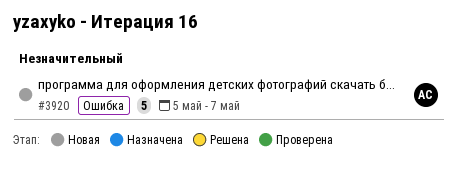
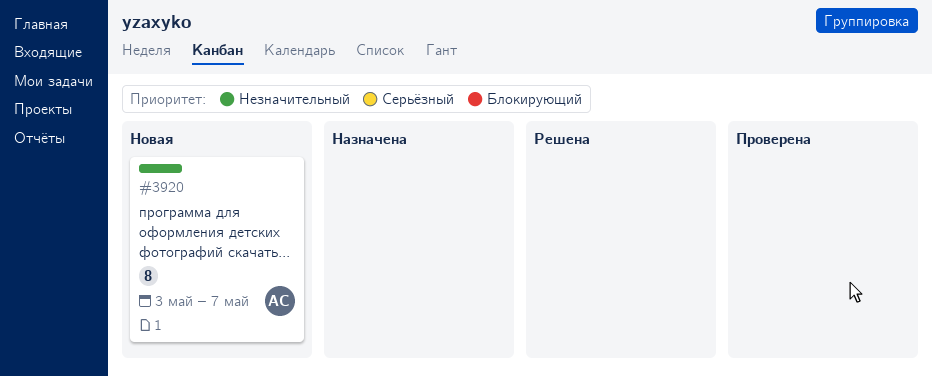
#3920, estimate: 5 -> 8
#3920, start: May 5 -> May 3

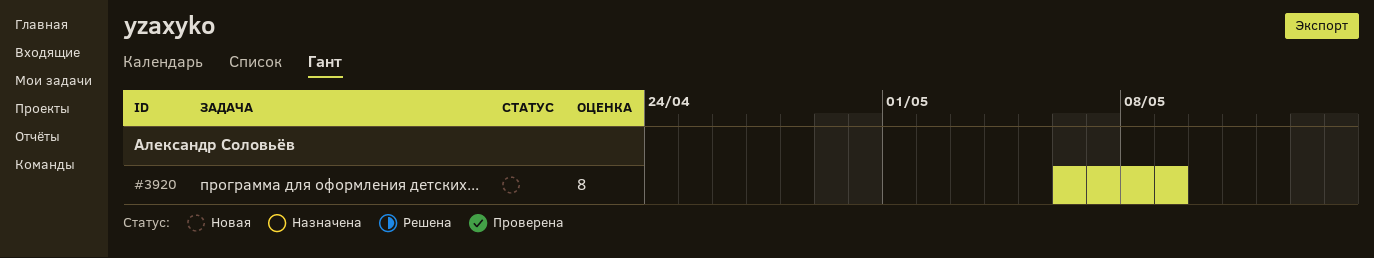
#3920, start: May 3 -> May 6
#3920, due: May 7 -> May 9

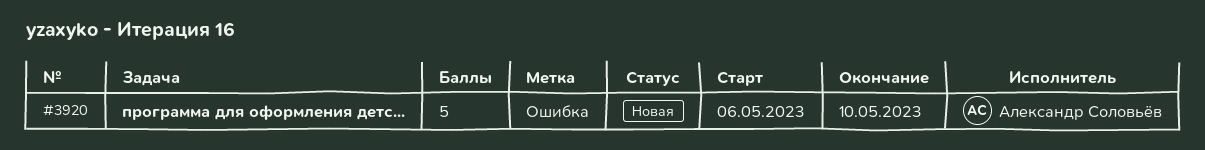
#3920, estimate: 8 -> 5
#3920, due: May 9 -> May 10

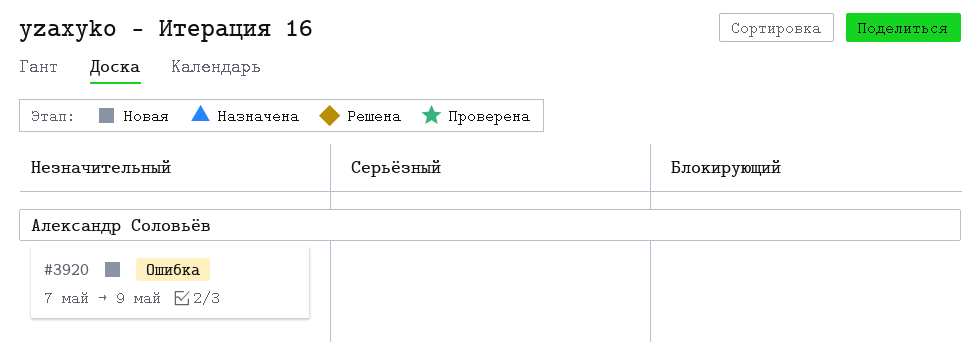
#3920, start: May 6 -> May 7
#3920, due: May 10 -> May 9

